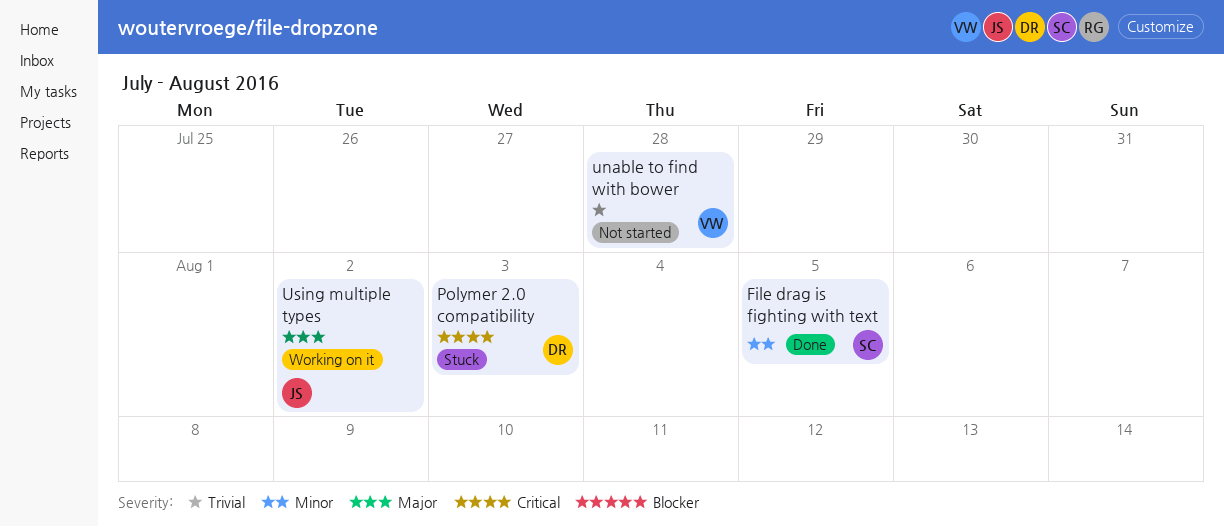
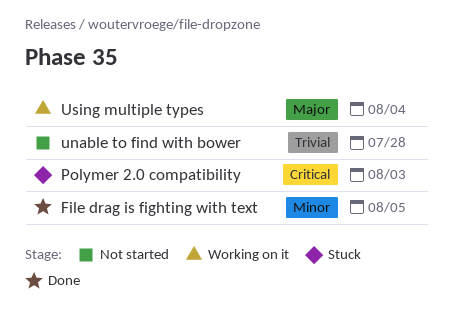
Using multiple types, due: Aug 2 -> Aug 4

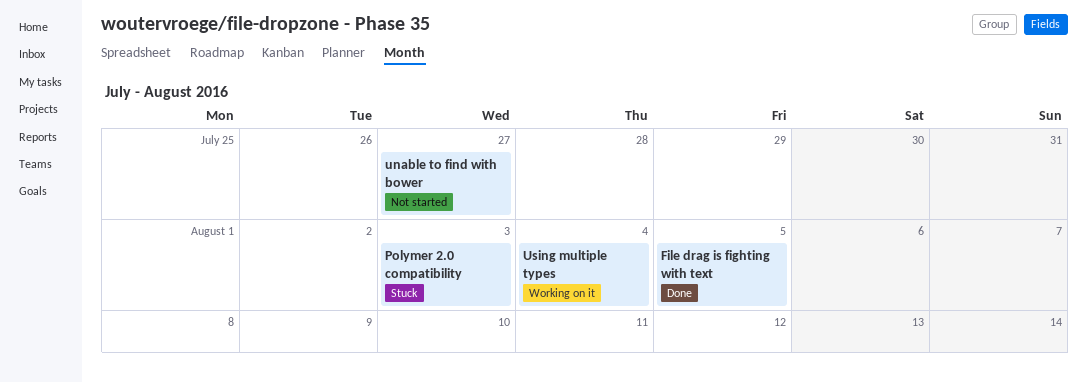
unable to find with bower, due: Jul 28 -> Jul 27

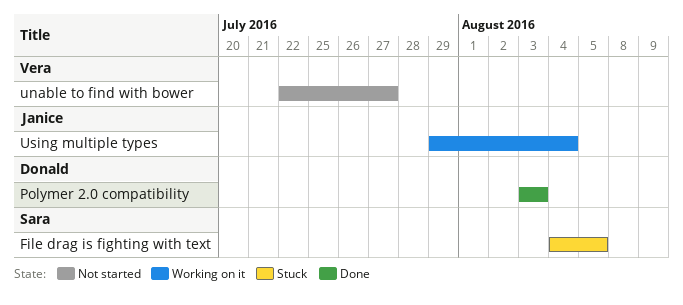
File drag is fighting with text, status: Done -> Stuck
Polymer 2.0 compatibility, status: Stuck -> Done

